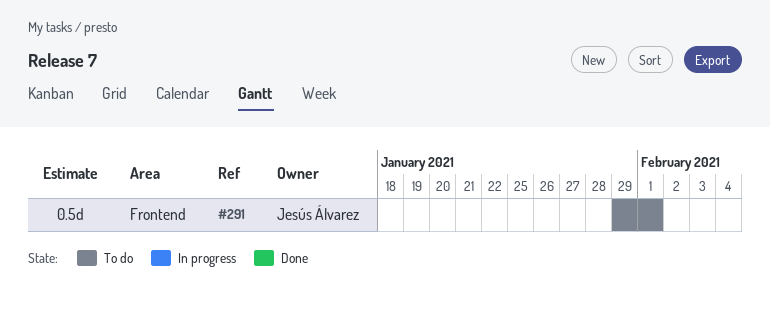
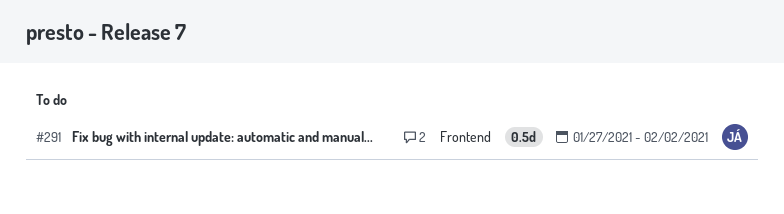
#291, start: Jan 29 -> Jan 27
#291, due: Feb 1 -> Feb 2

